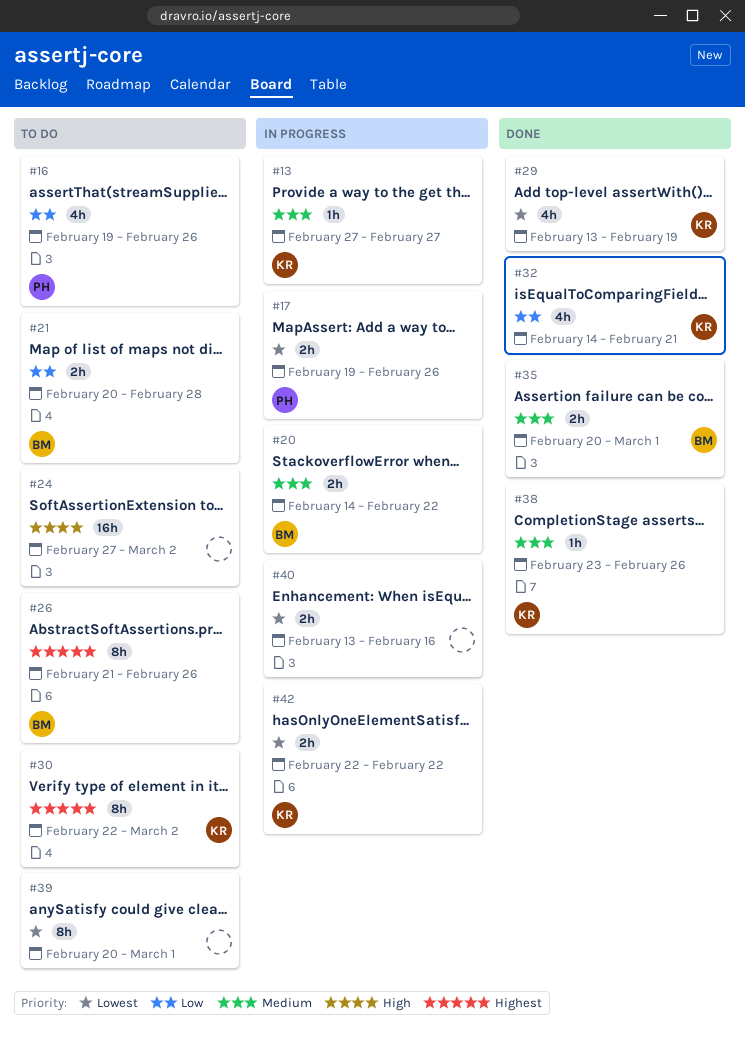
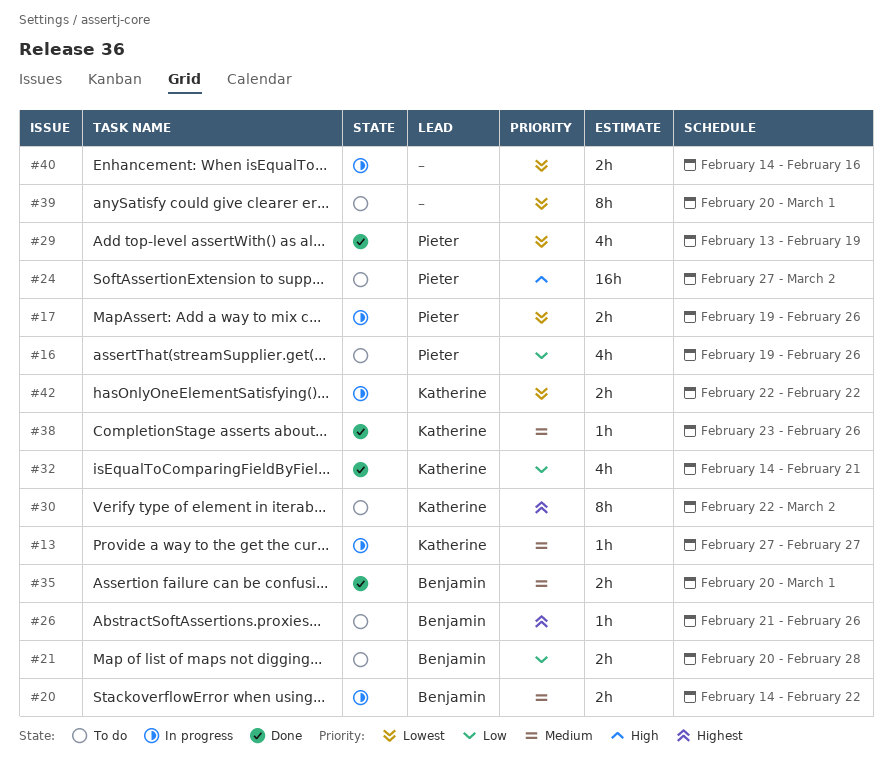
#24, owner: none -> Pieter
#26, estimate: 8h -> 1h
#29, owner: Katherine -> Pieter
#40, start: Feb 13 -> Feb 14

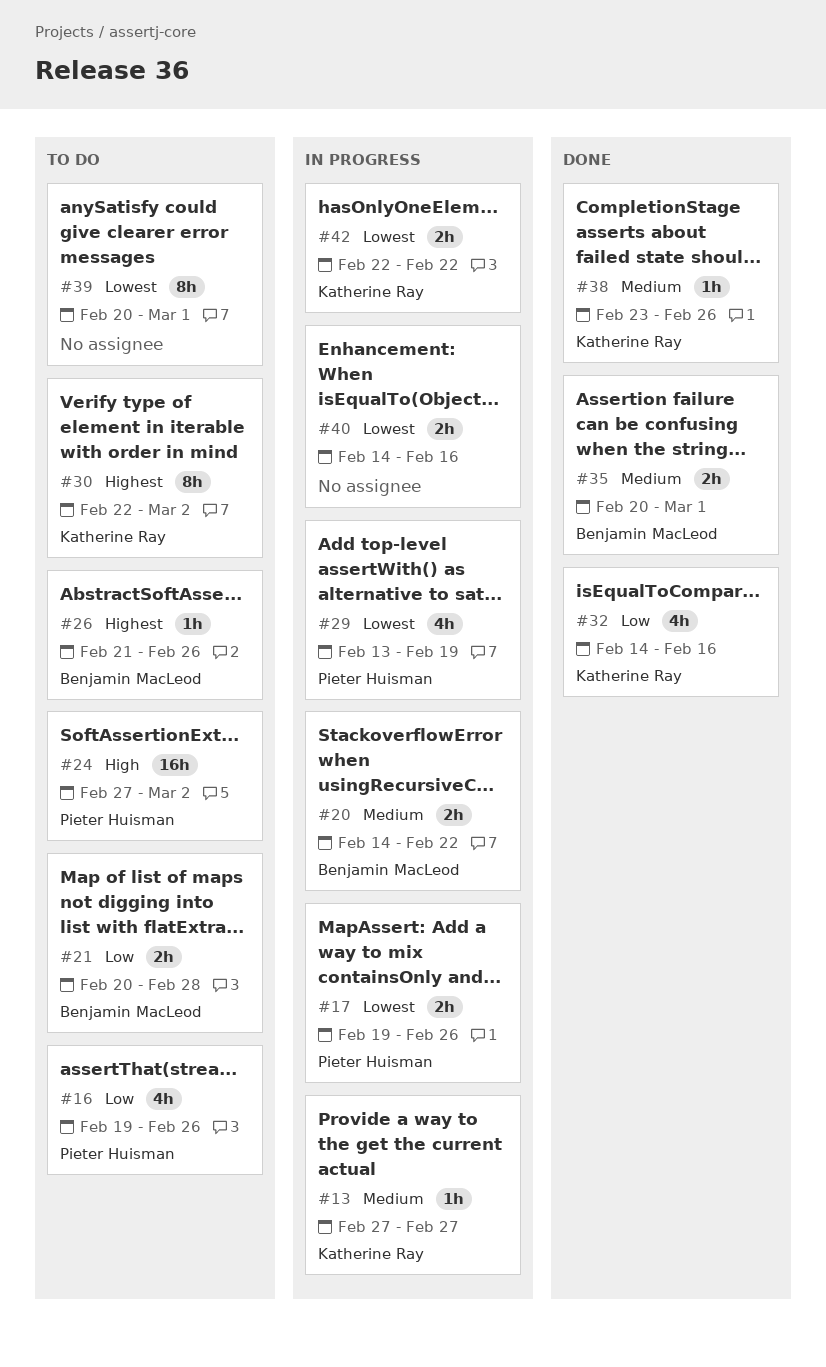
#29, status: Done -> In progress
#32, due: Feb 21 -> Feb 16

